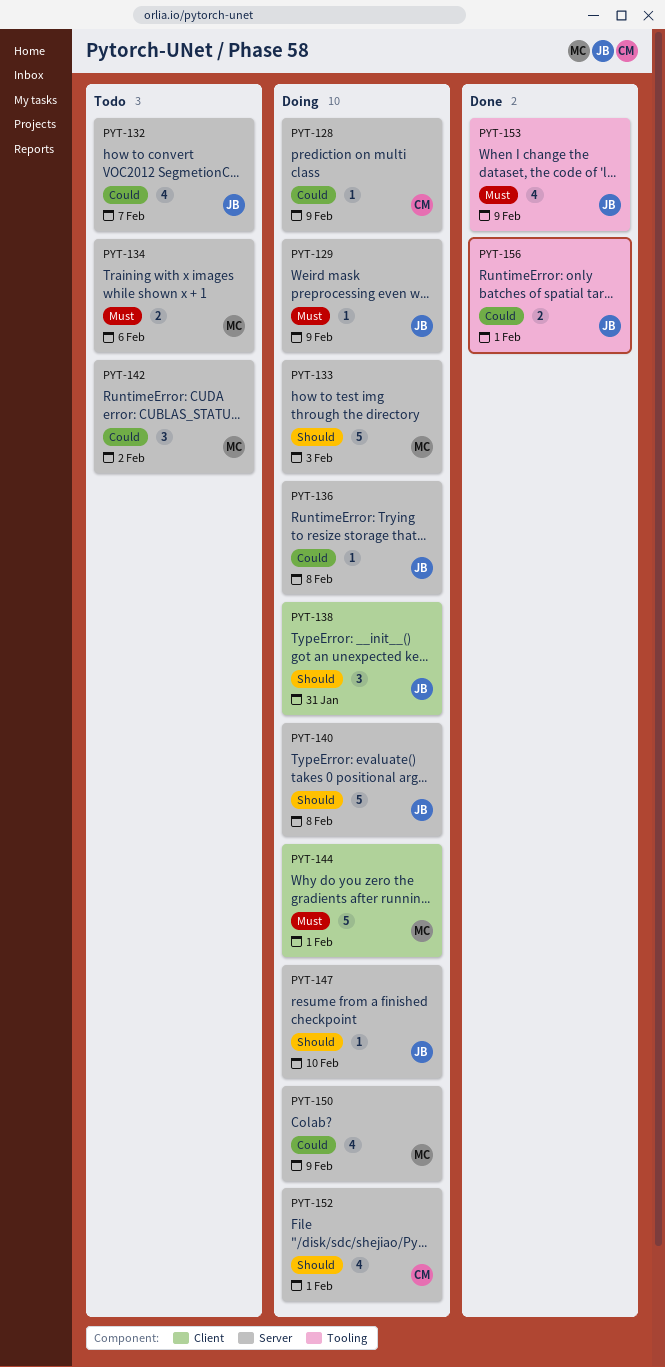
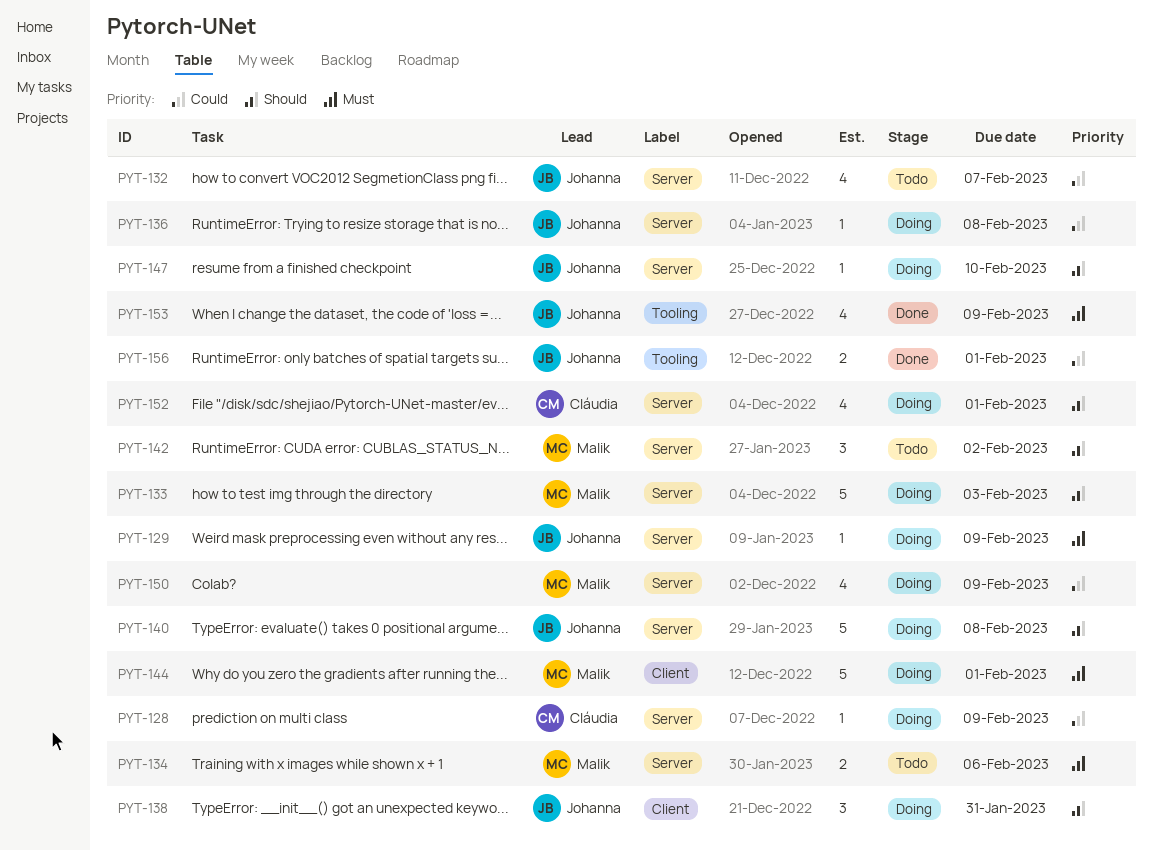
PYT-142, priority: Could -> Should

